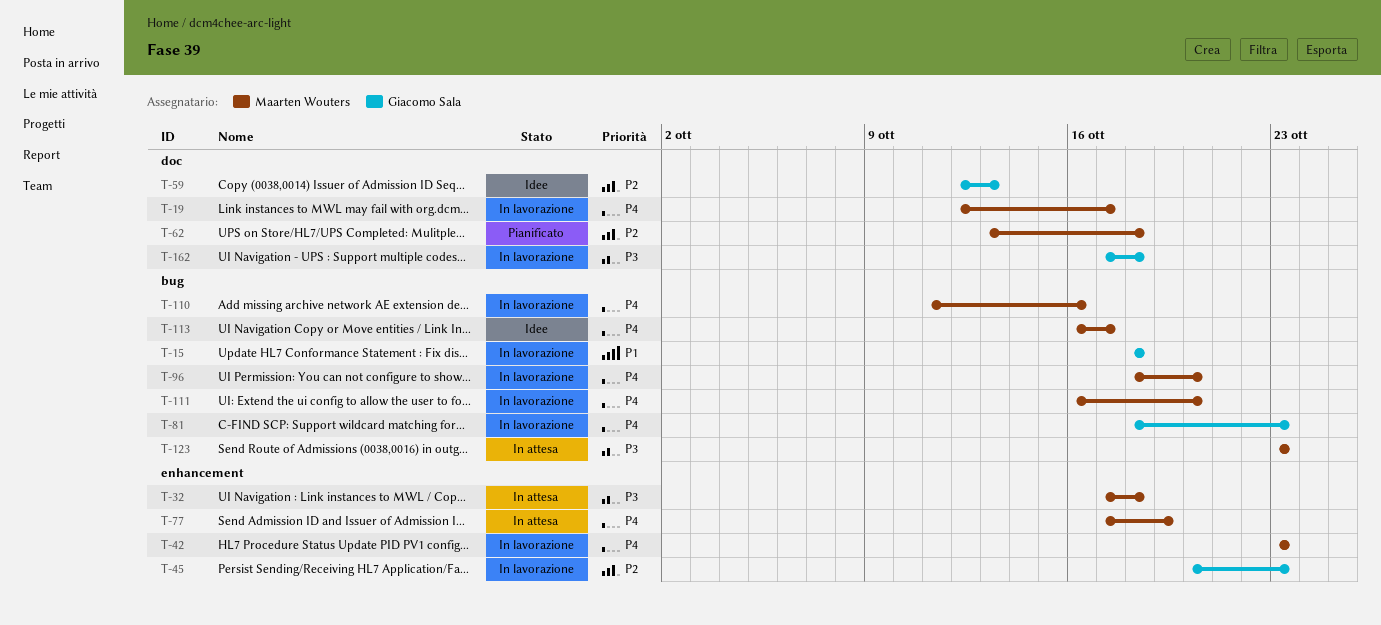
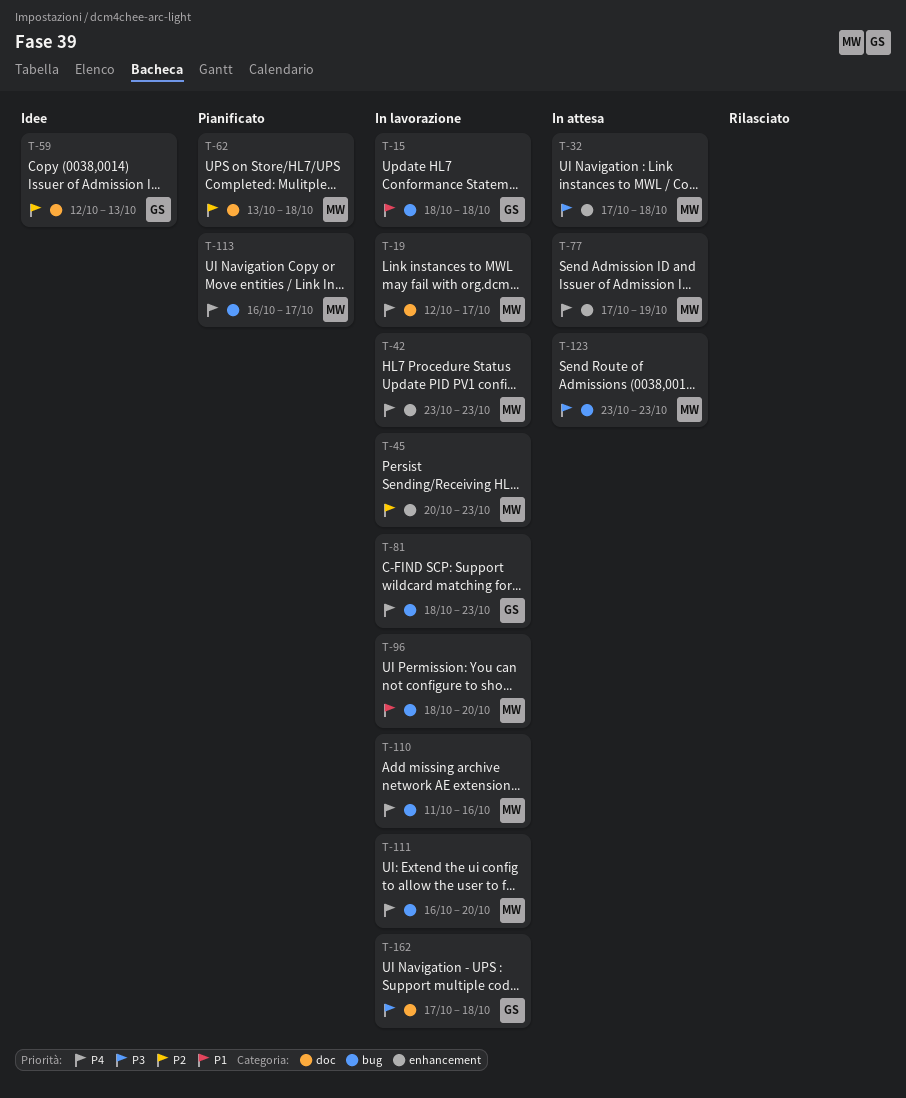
T-45, owner: Giacomo Sala -> Maarten Wouters
T-96, priority: P4 -> P1
T-113, status: Idee -> Pianificato

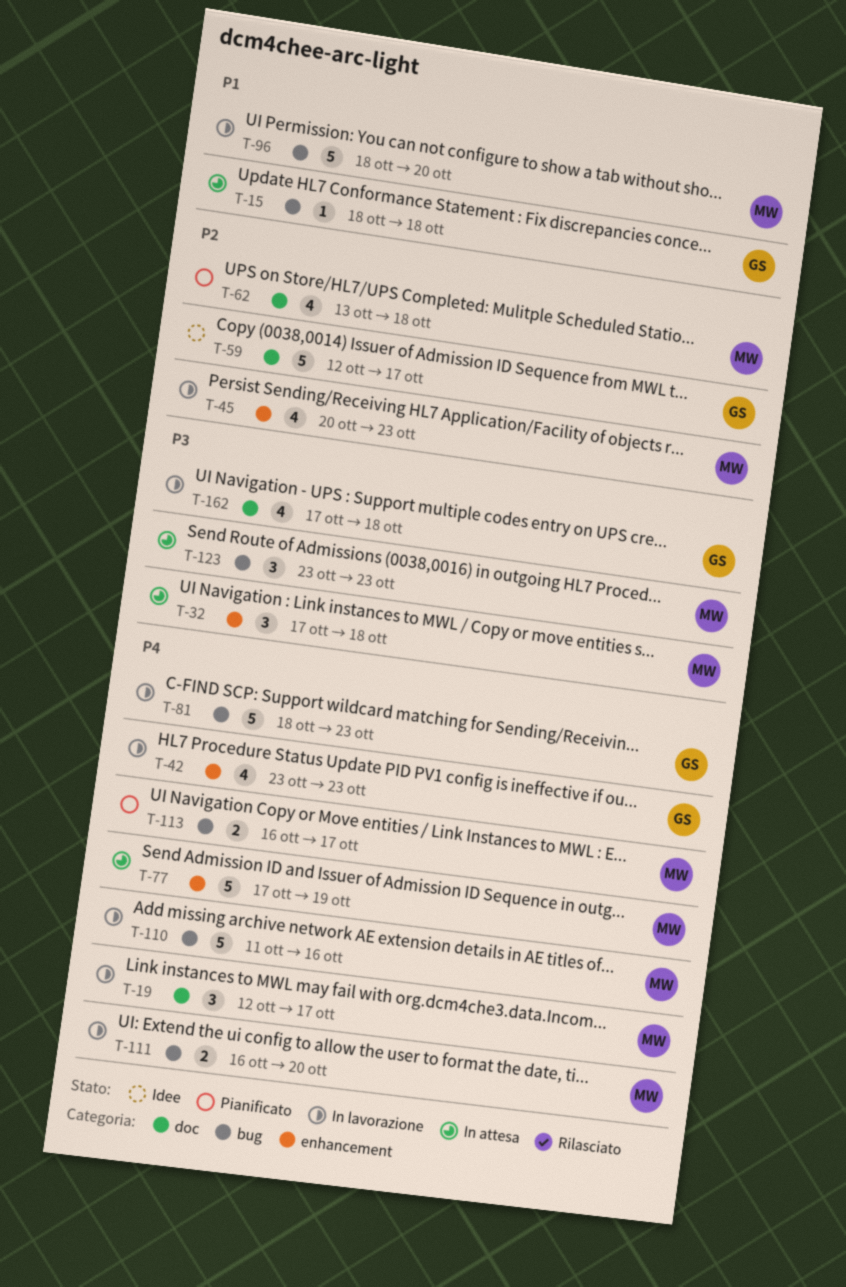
T-15, status: In lavorazione -> In attesa
T-42, owner: MW -> GS
T-59, due: Oct 13 -> Oct 17

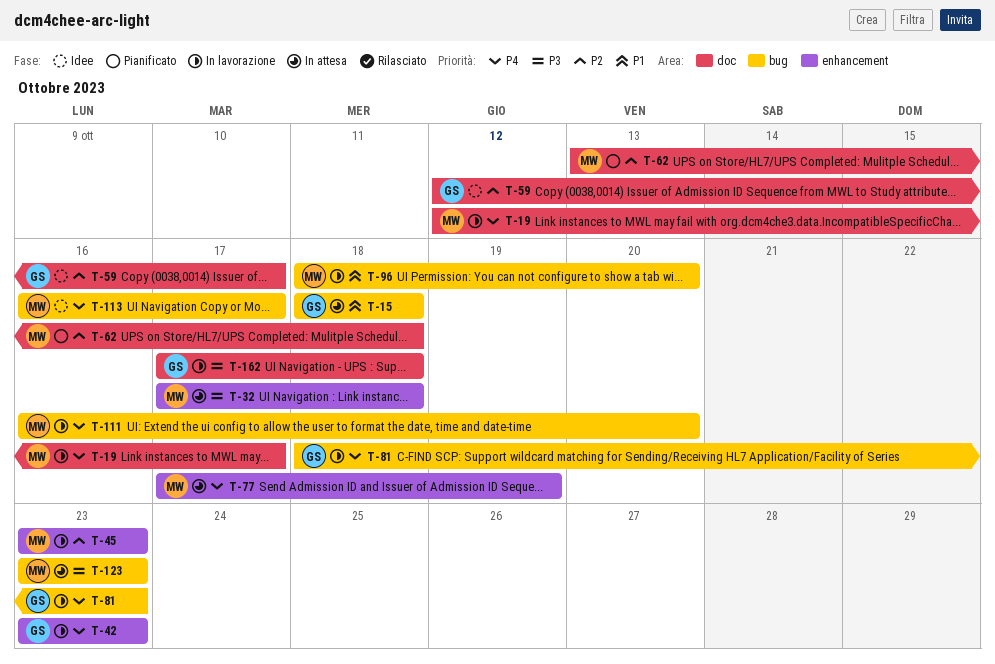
T-45, start: Oct 20 -> Oct 23
T-110: present -> none
T-113, status: Pianificato -> Idee

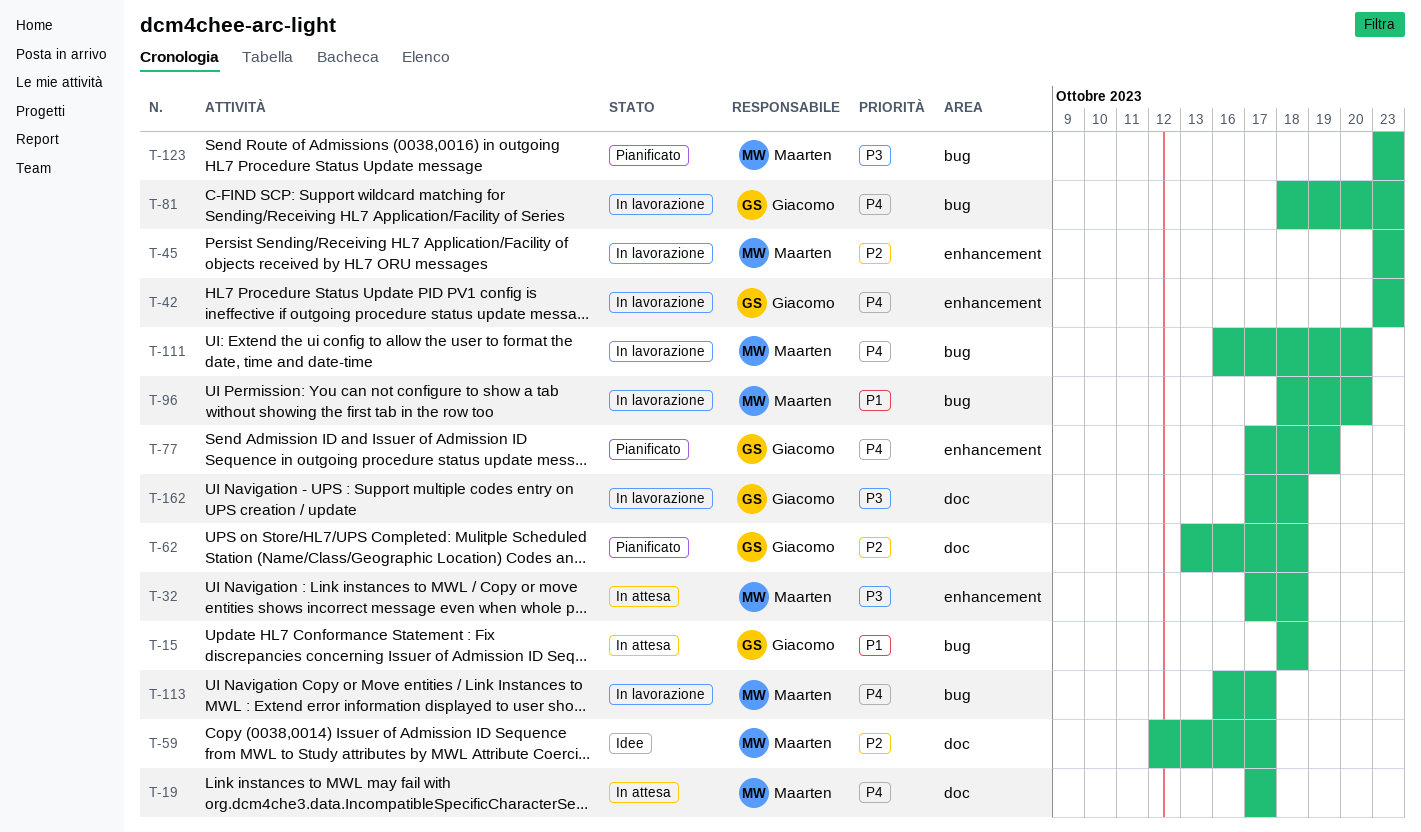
T-19, status: In lavorazione -> In attesa
T-19, start: Oct 12 -> Oct 17
T-59, owner: Giacomo -> Maarten
T-62, owner: Maarten -> Giacomo
T-77, status: In attesa -> Pianificato
T-77, owner: Maarten -> Giacomo
T-113, status: Idee -> In lavorazione
T-123, status: In attesa -> Pianificato

